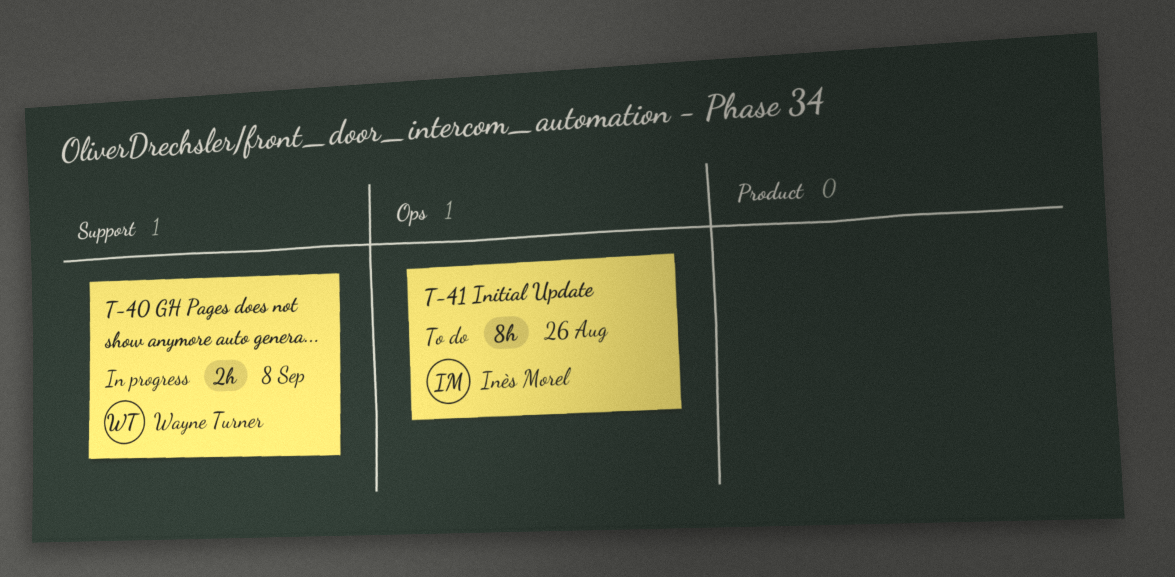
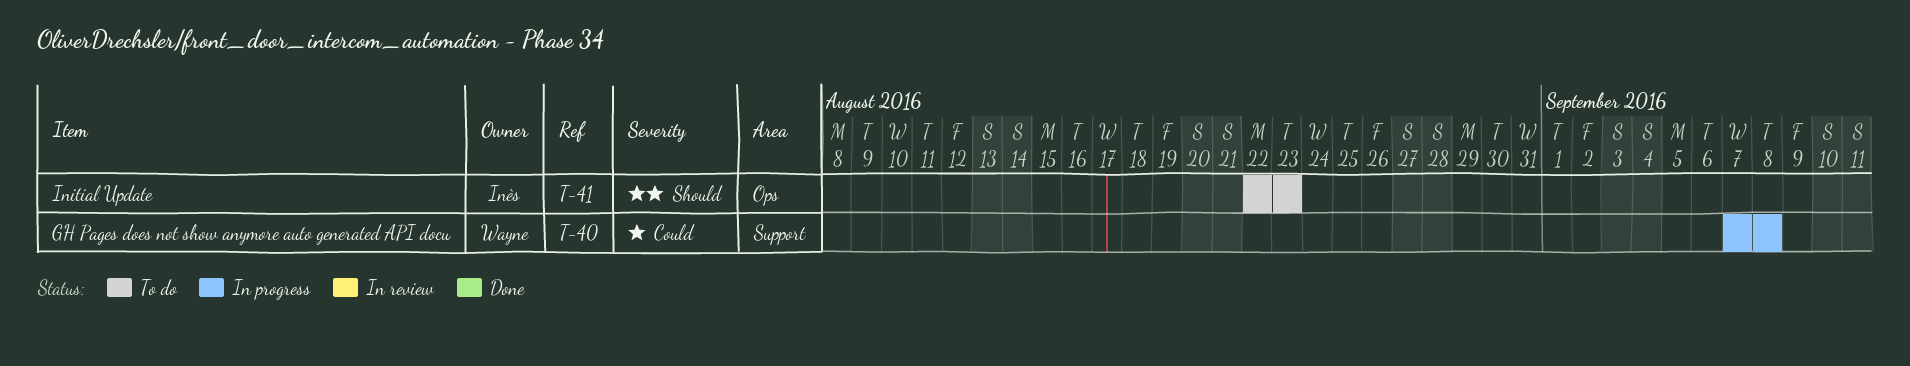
T-41, due: Aug 26 -> Aug 23

